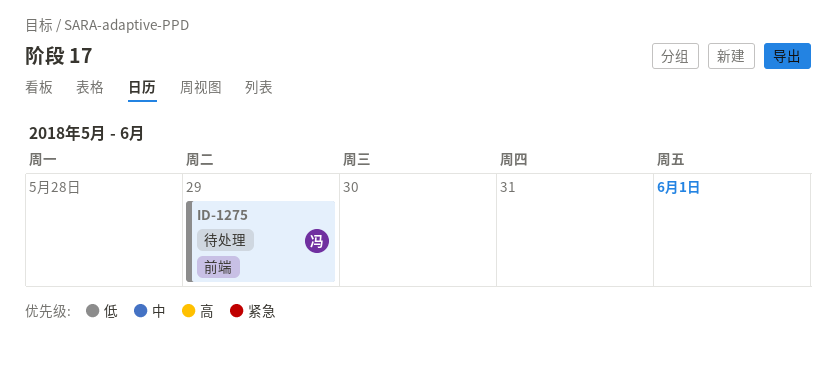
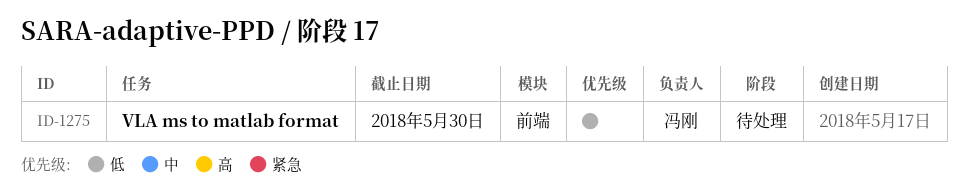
ID-1275, due: May 29 -> May 30

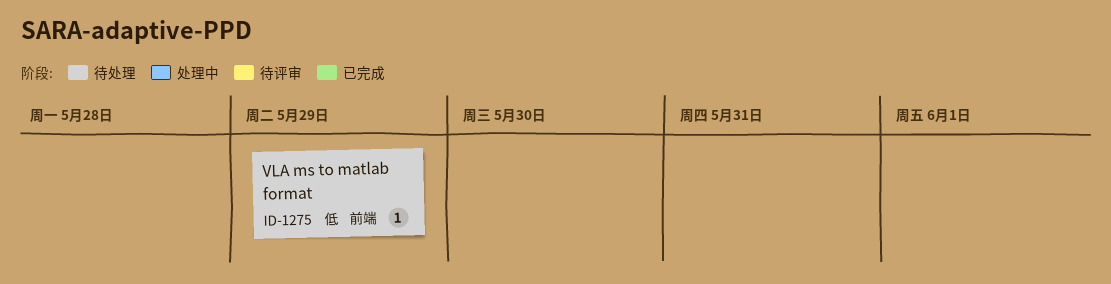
ID-1275, due: May 30 -> May 29

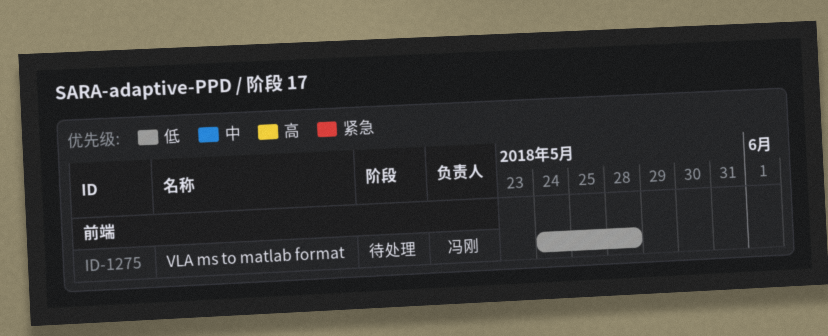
ID-1275, due: May 29 -> May 28

